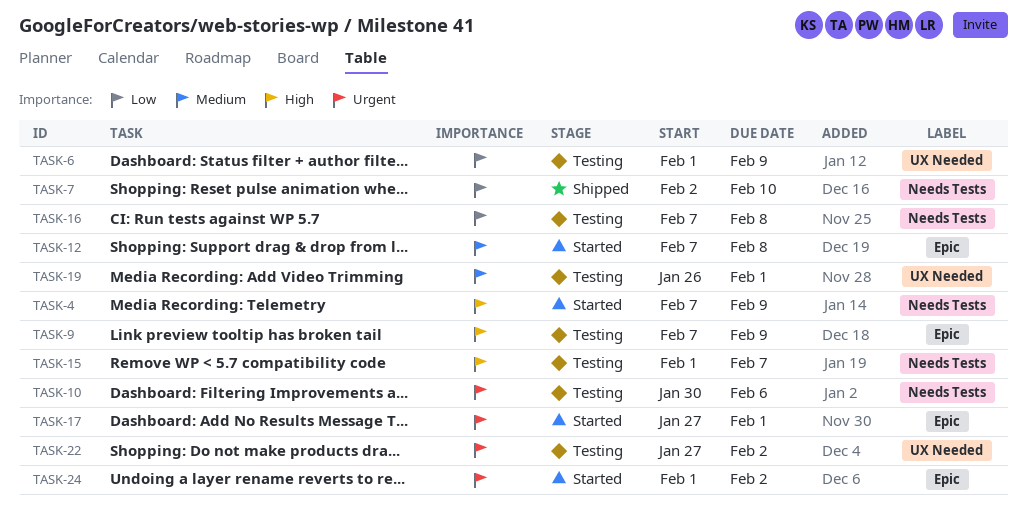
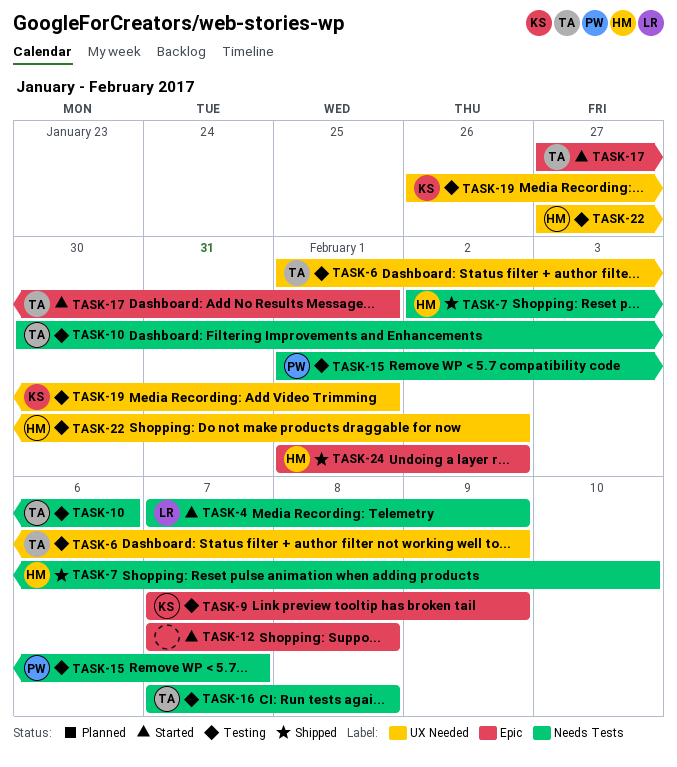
TASK-24, status: Started -> Shipped

